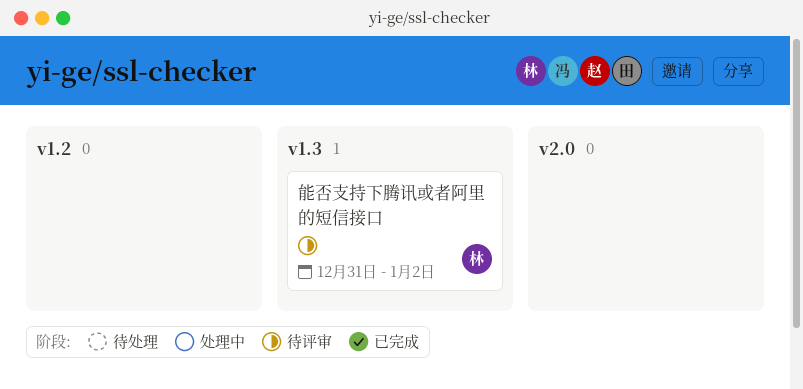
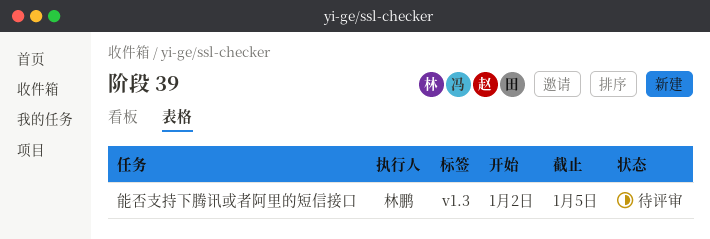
能否支持下腾讯或者阿里的短信接口, start: Dec 31 -> Jan 2
能否支持下腾讯或者阿里的短信接口, due: Jan 2 -> Jan 5

